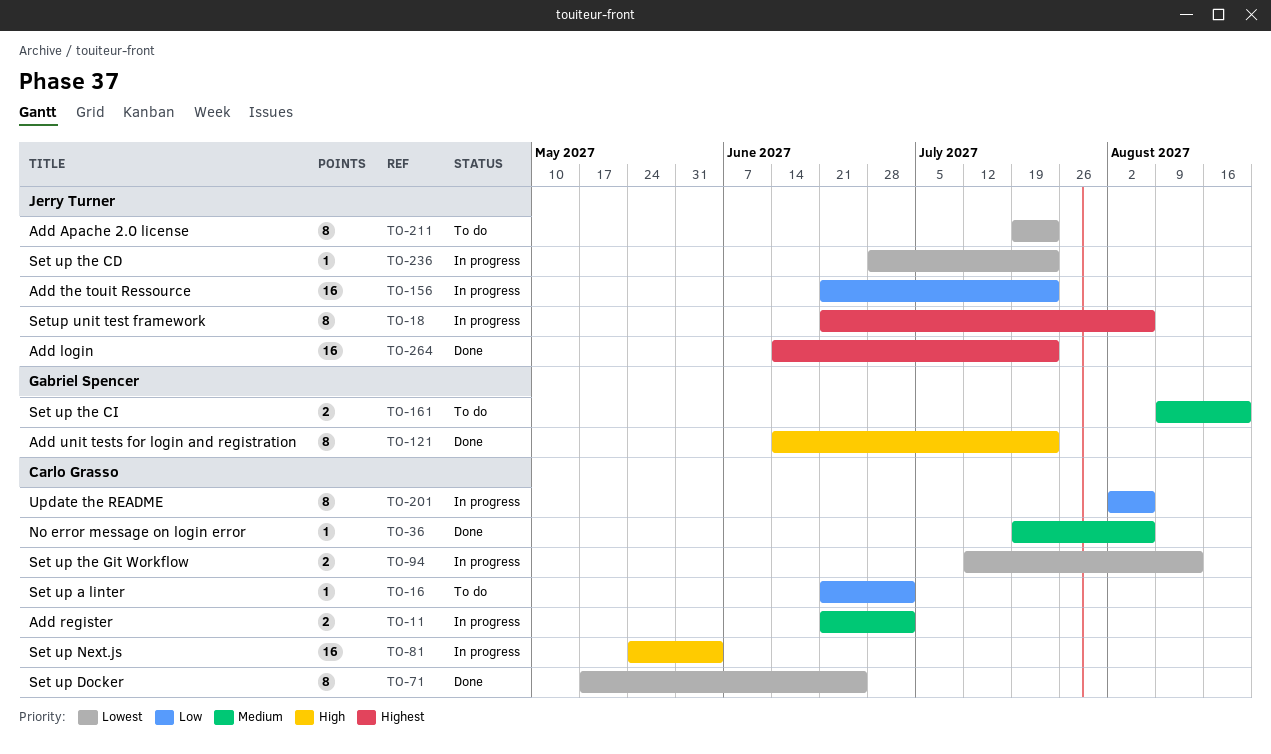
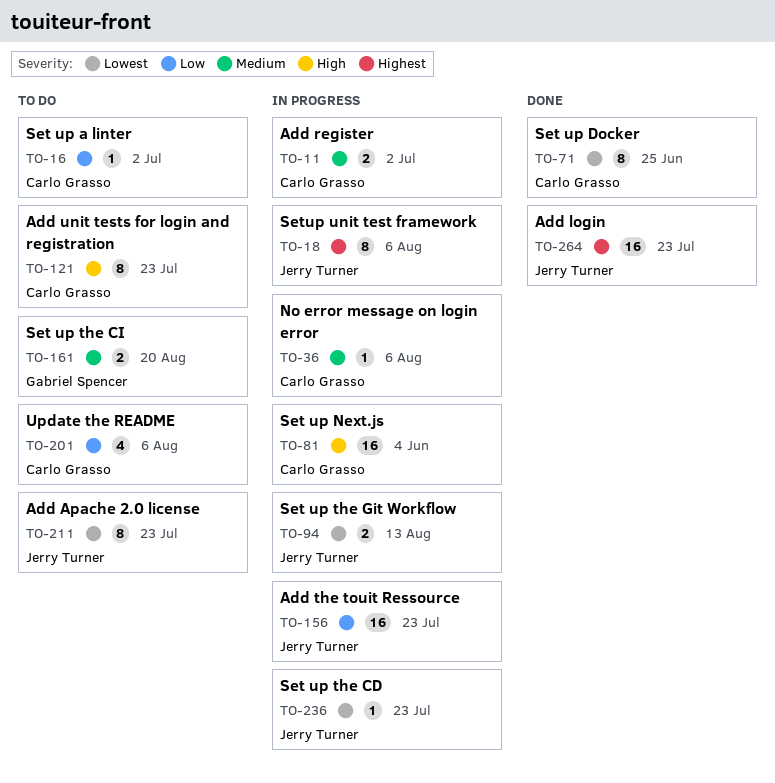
TO-36, status: Done -> In progress
TO-94, owner: Carlo Grasso -> Jerry Turner
TO-121, status: Done -> To do
TO-121, owner: Gabriel Spencer -> Carlo Grasso
TO-201, status: In progress -> To do
TO-201, estimate: 8 -> 4

